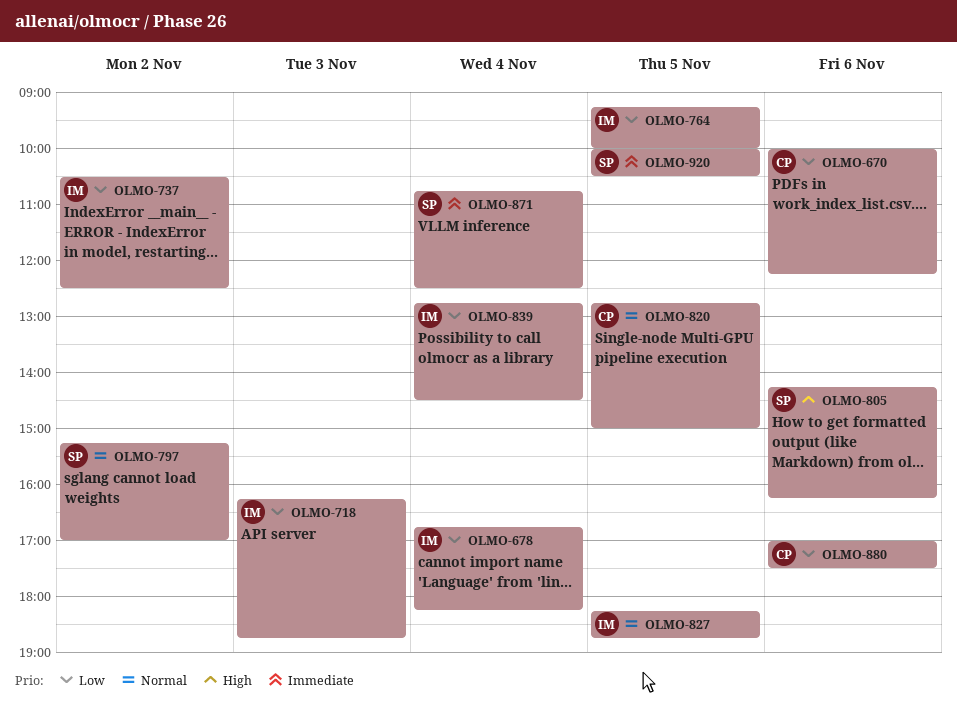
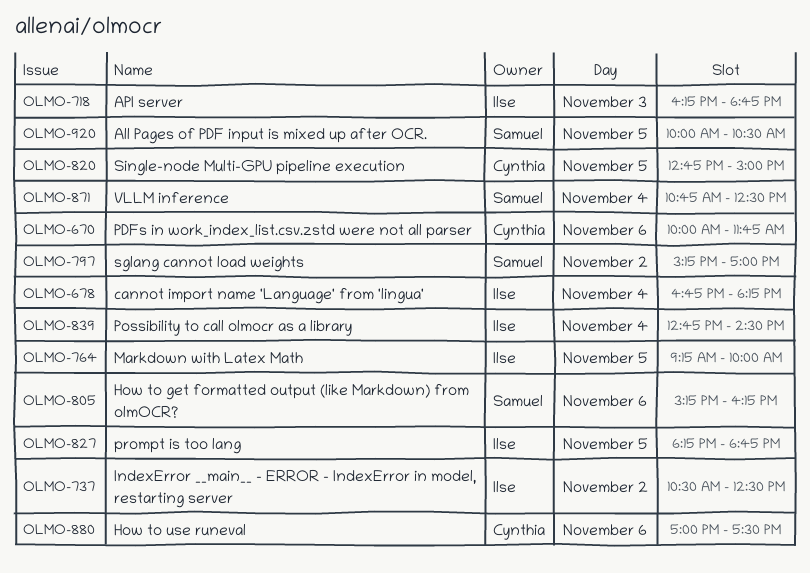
OLMO-670, ends: 12:15 -> 11:45
OLMO-805, begins: 14:15 -> 15:15

